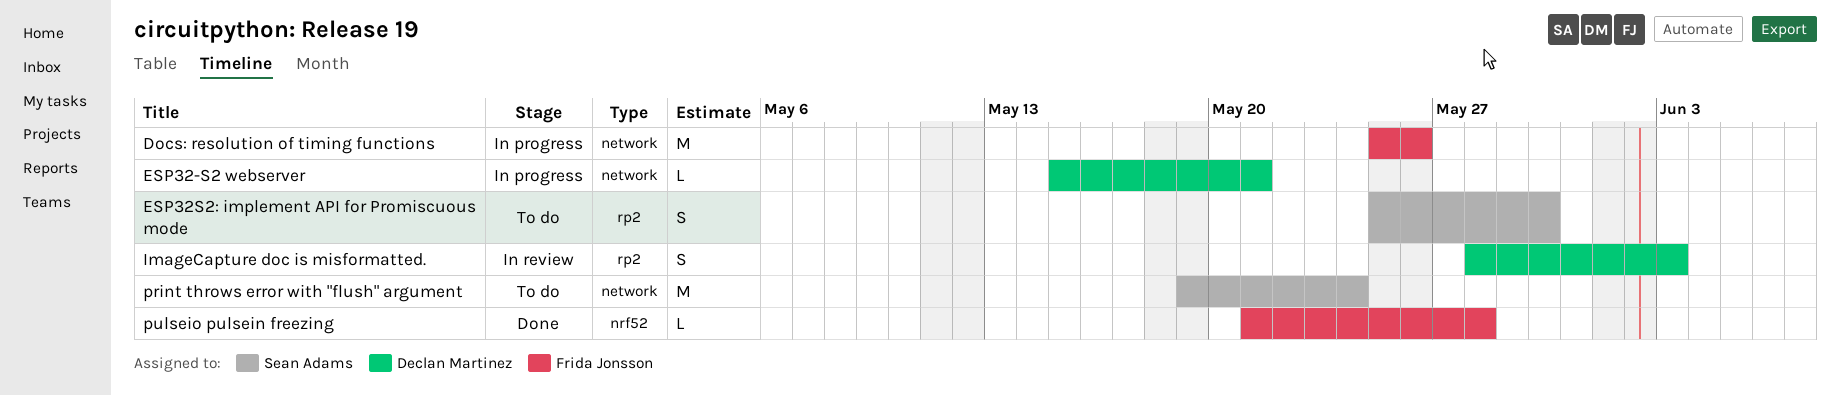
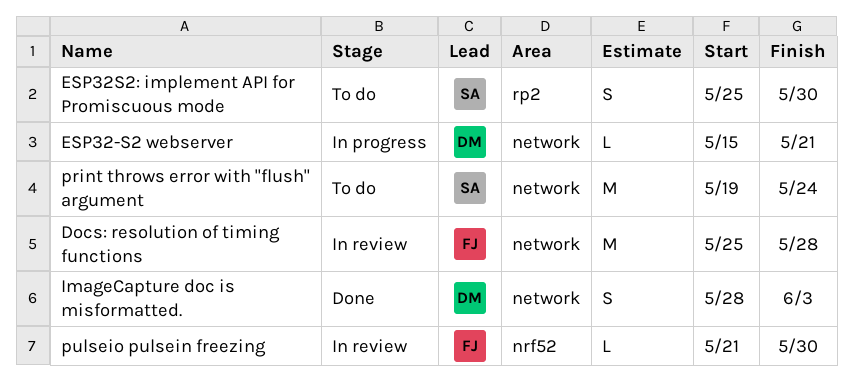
Docs: resolution of timing functions, status: In progress -> In review
Docs: resolution of timing functions, due: May 26 -> May 28
ImageCapture doc is misformatted., status: In review -> Done
ImageCapture doc is misformatted., label: rp2 -> network
pulseio pulsein freezing, status: Done -> In review
pulseio pulsein freezing, due: May 28 -> May 30

